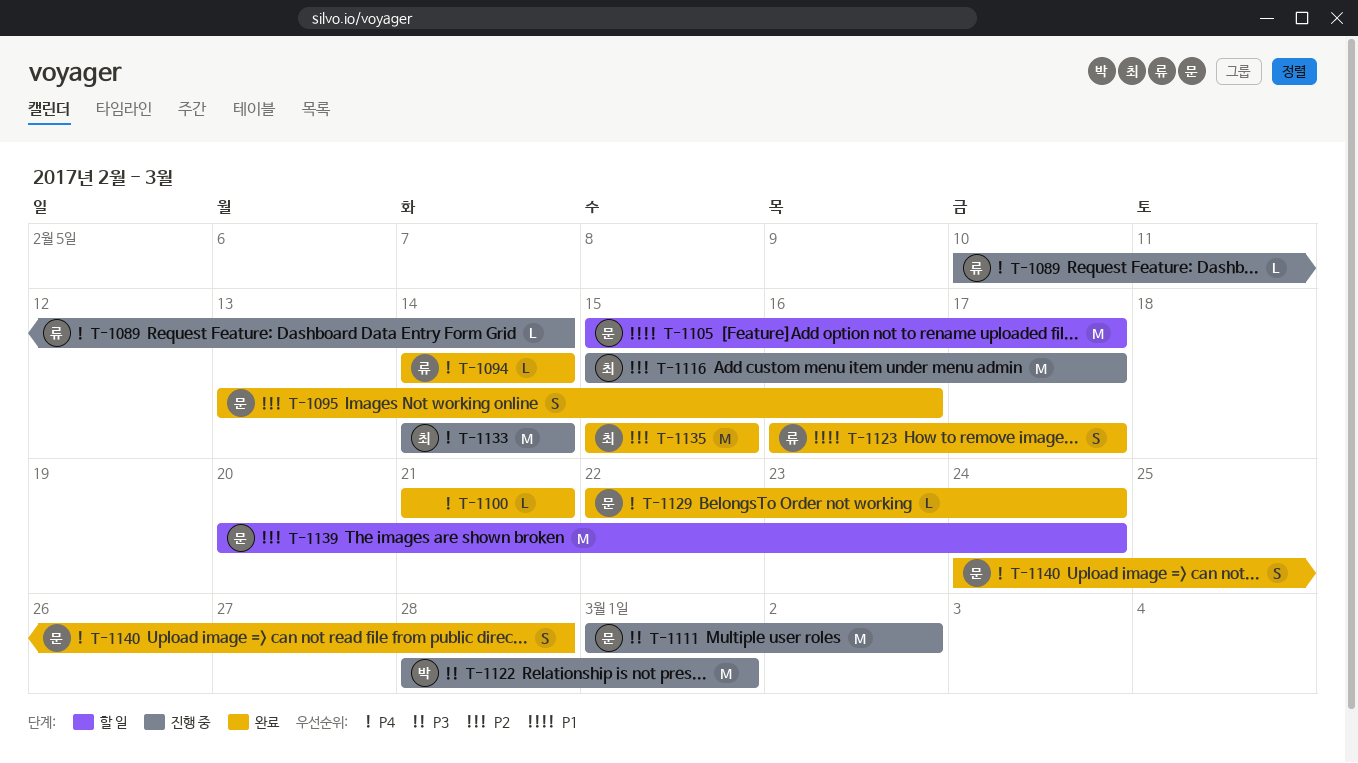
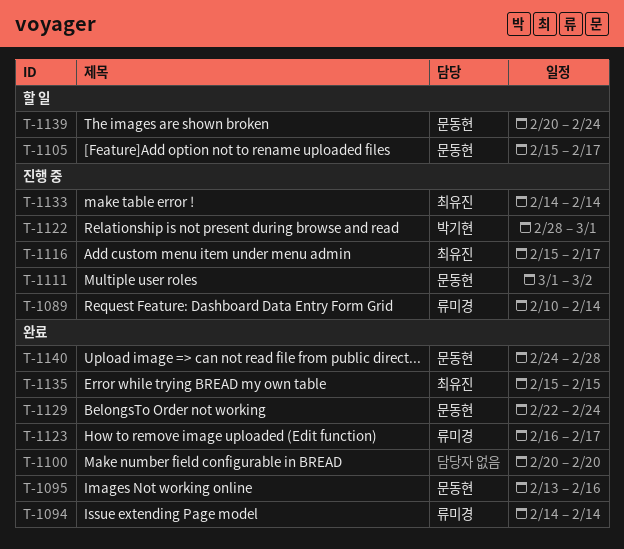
T-1100, start: Feb 21 -> Feb 20
T-1100, due: Feb 21 -> Feb 20

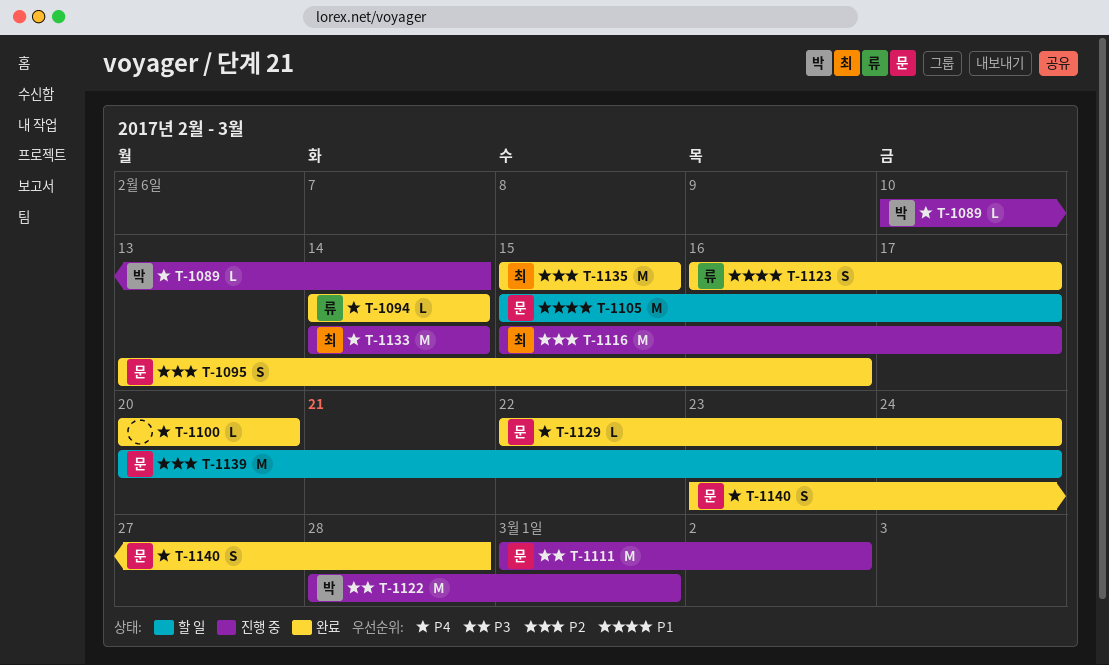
T-1089, owner: 류미경 -> 박기현
T-1140, start: Feb 24 -> Feb 23

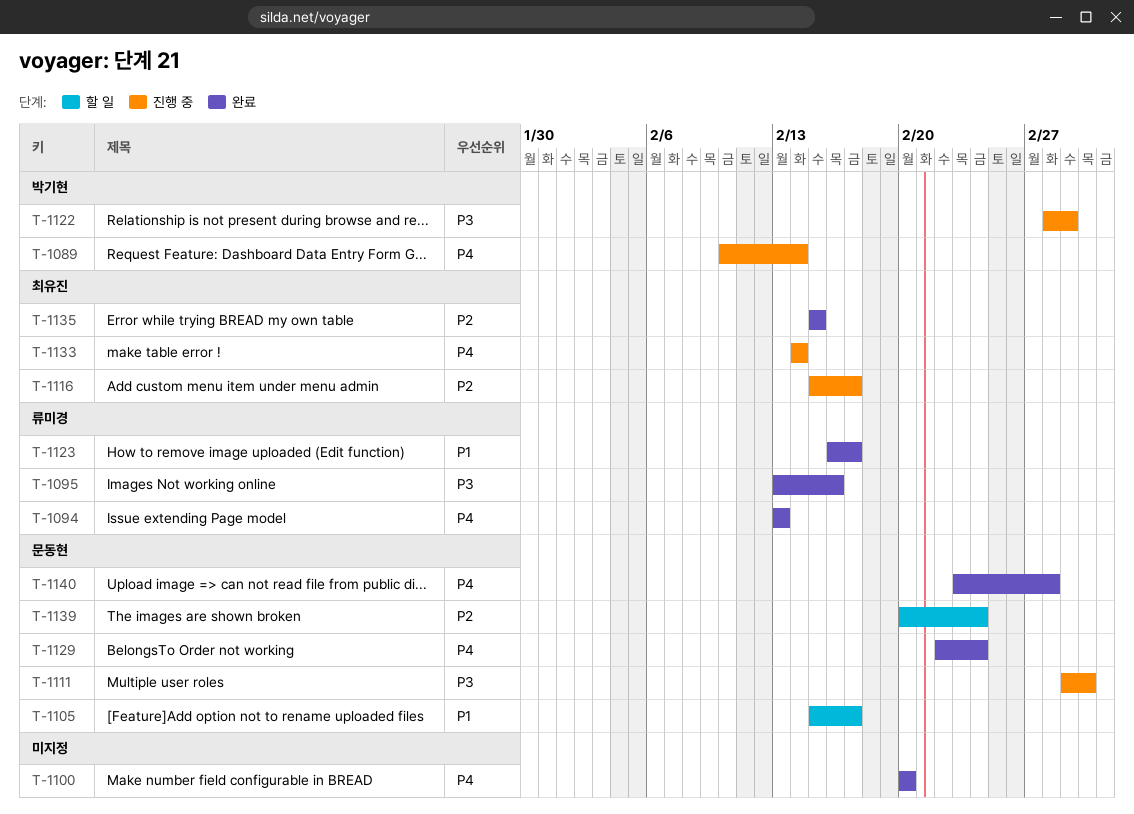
T-1094, start: Feb 14 -> Feb 13
T-1094, due: Feb 14 -> Feb 13
T-1095, owner: 문동현 -> 류미경
T-1095, priority: P2 -> P3

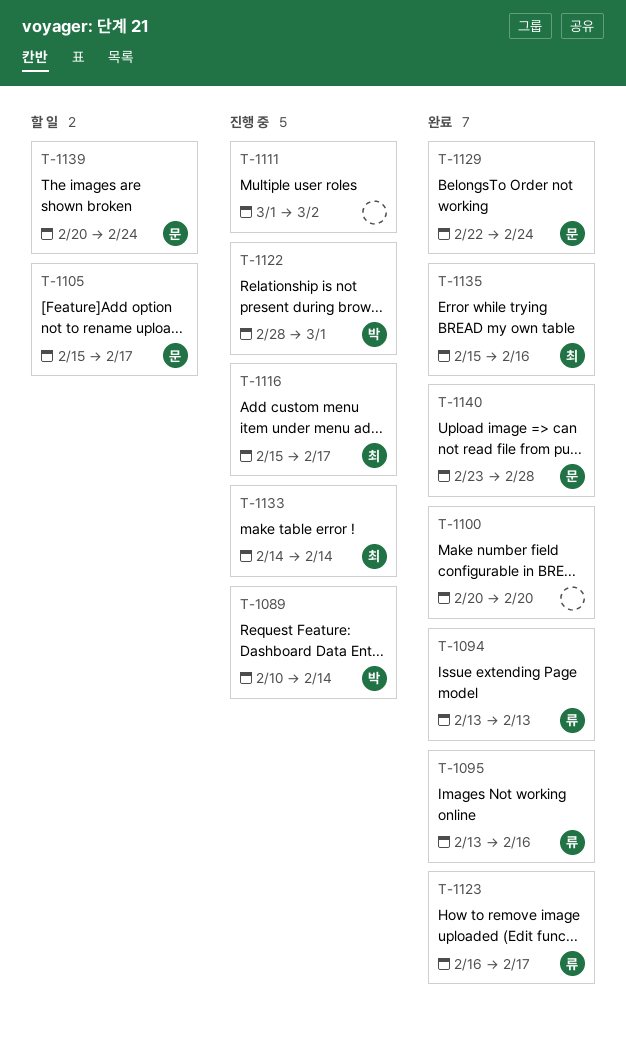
T-1111, owner: 문동현 -> none
T-1135, due: Feb 15 -> Feb 16

